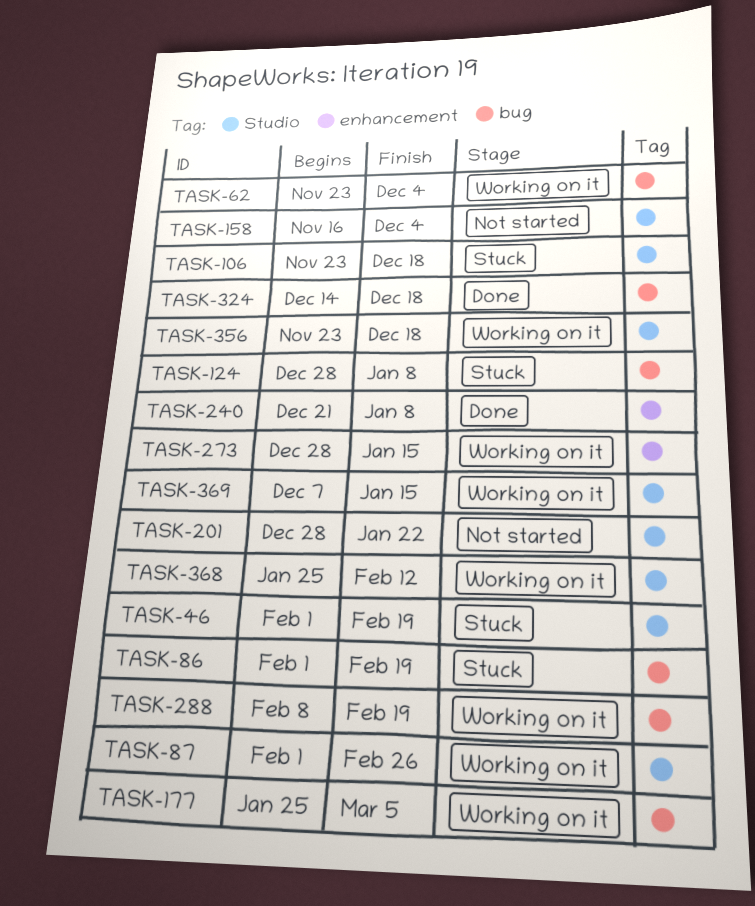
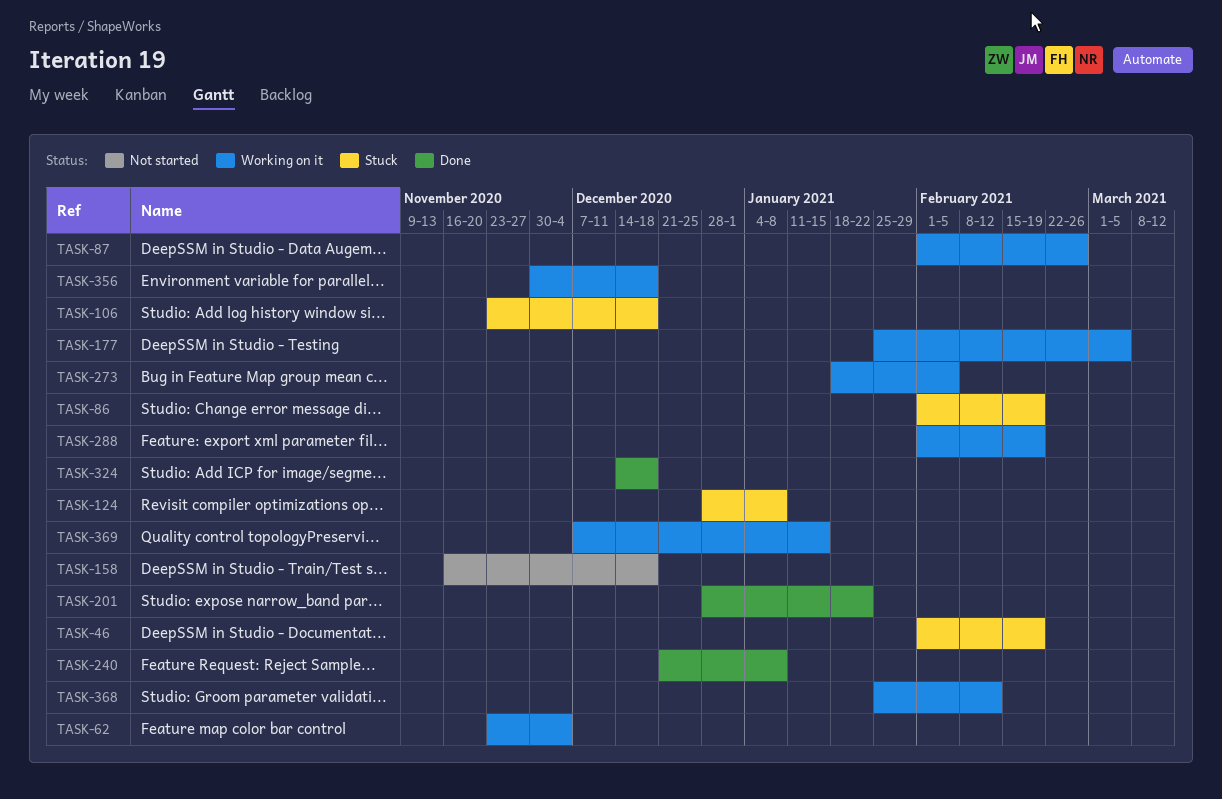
TASK-158, due: Dec 4 -> Dec 18
TASK-201, status: Not started -> Done
TASK-273, start: Dec 28 -> Jan 18
TASK-273, due: Jan 15 -> Feb 5
TASK-288, start: Feb 8 -> Feb 1
TASK-356, start: Nov 23 -> Nov 30

